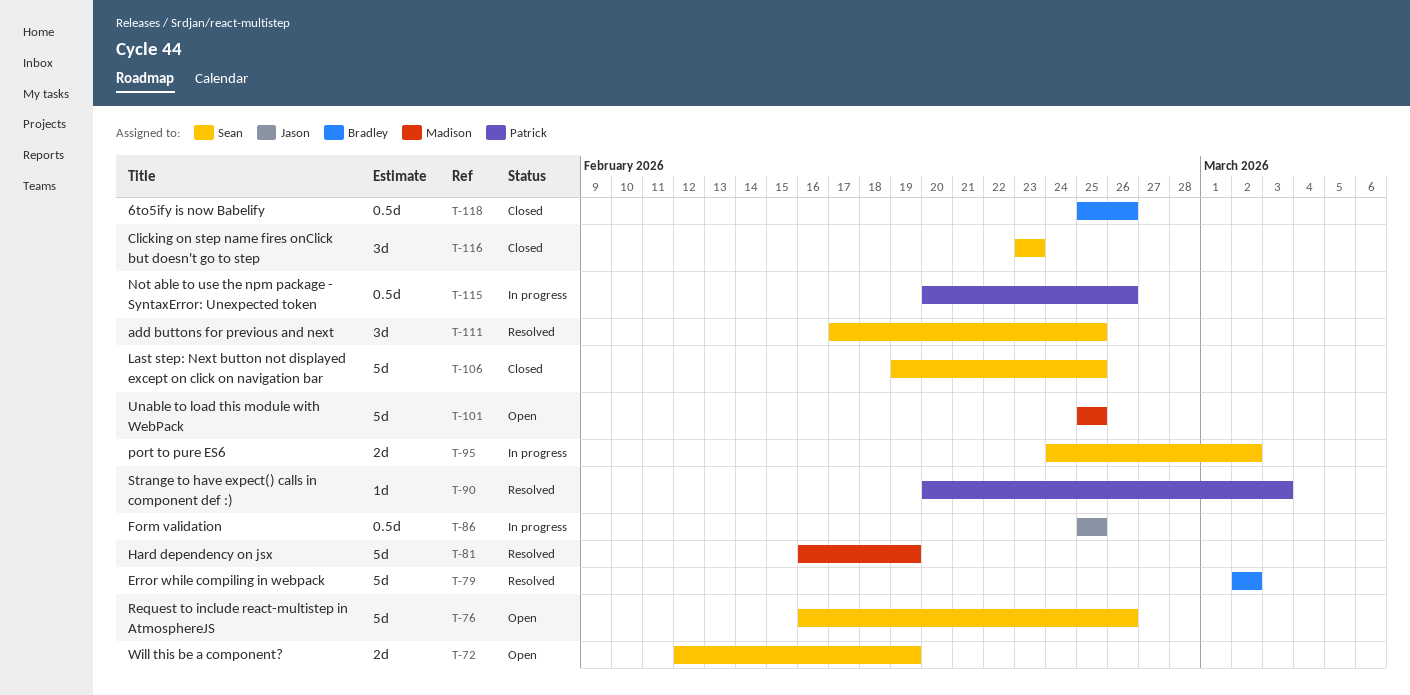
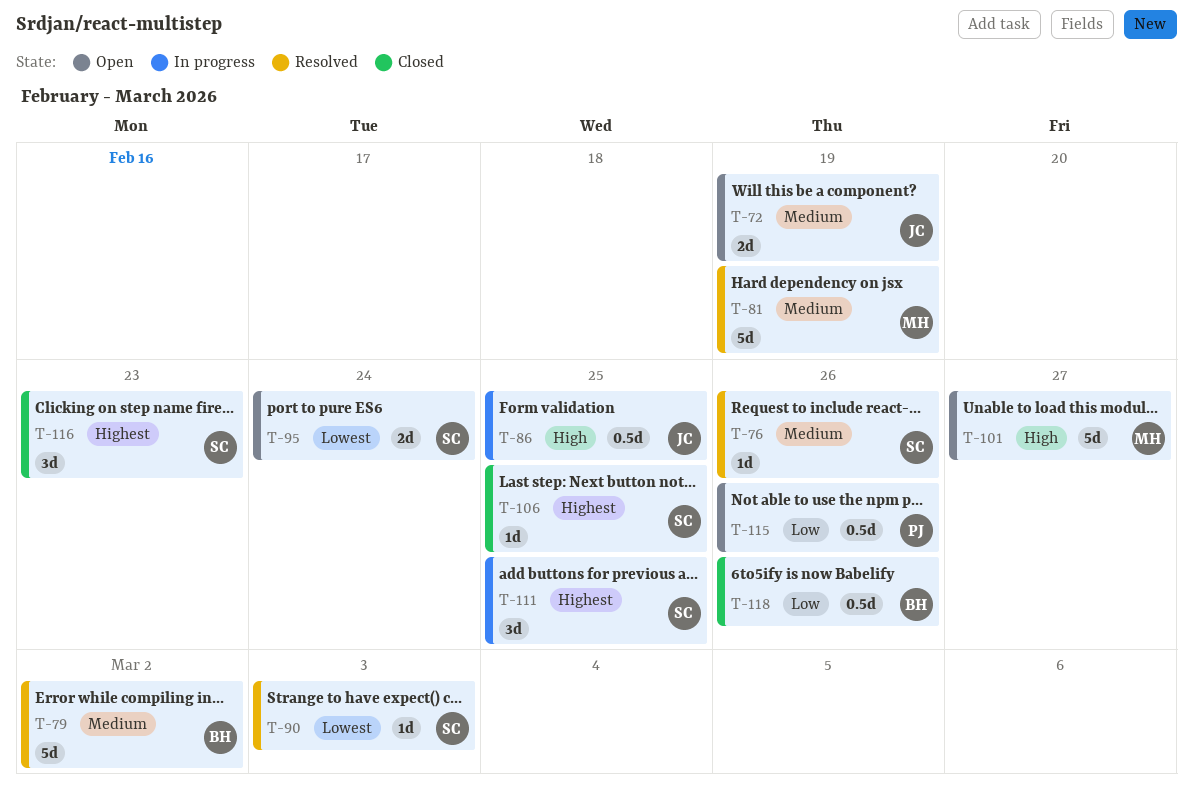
T-72, owner: Sean -> Jason
T-76, status: Open -> Resolved
T-76, estimate: 5d -> 1d
T-90, owner: Patrick -> Sean
T-95, status: In progress -> Open
T-95, due: Mar 2 -> Feb 24
T-101, due: Feb 25 -> Feb 27
T-106, estimate: 5d -> 1d
T-111, status: Resolved -> In progress
T-115, status: In progress -> Open

